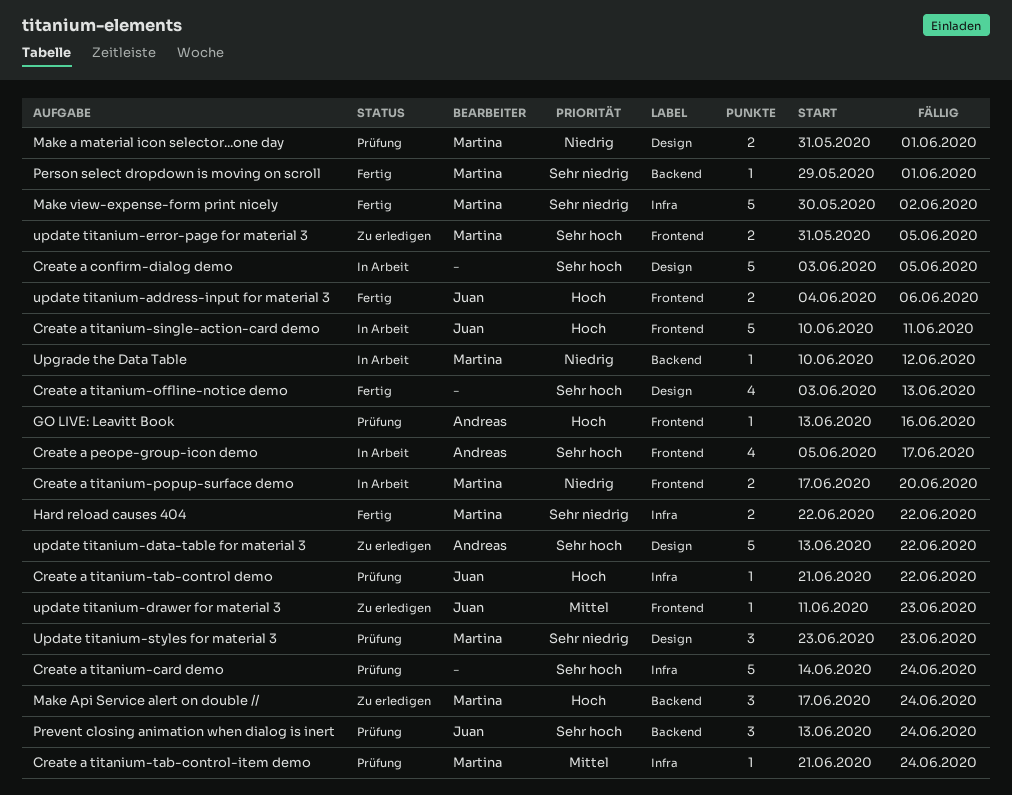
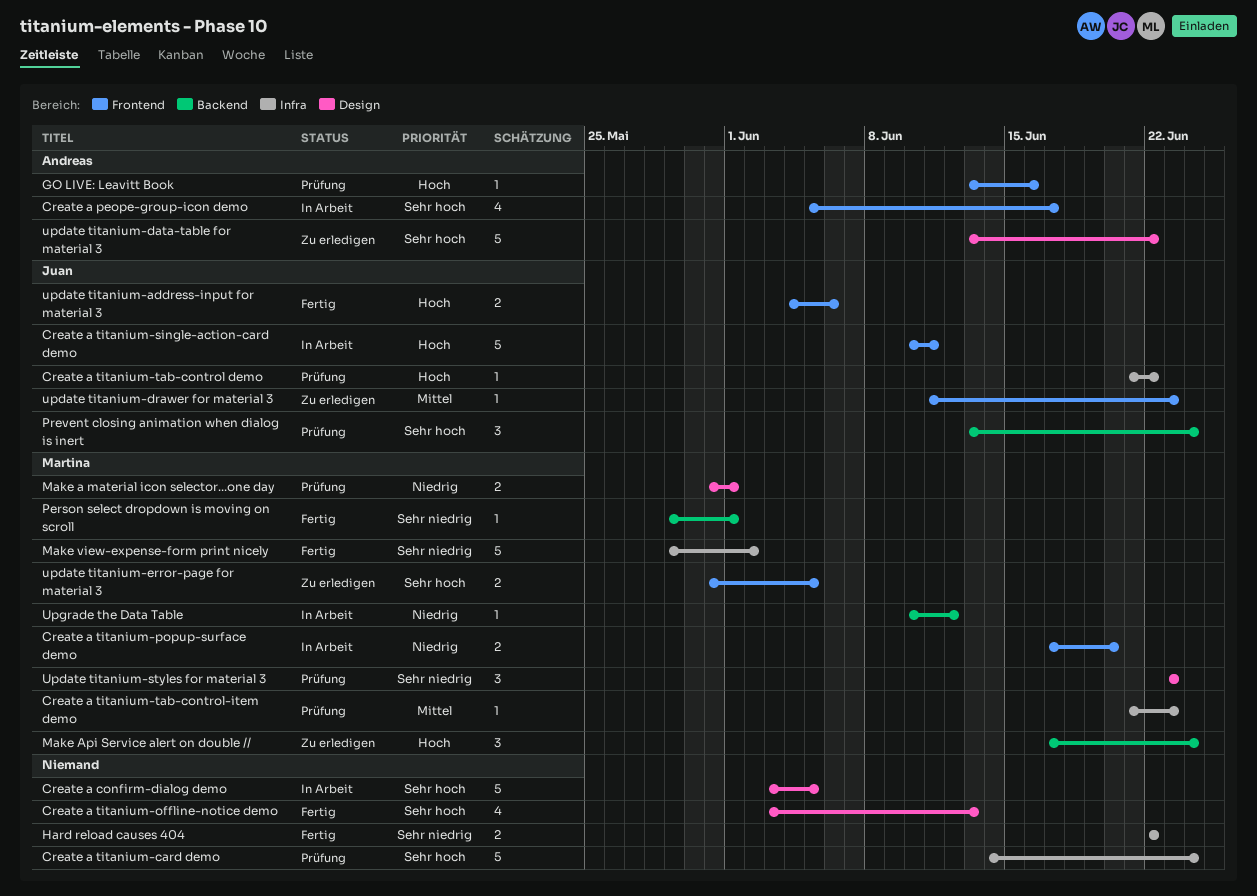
Create a titanium-tab-control-item demo, due: Jun 24 -> Jun 23
Hard reload causes 404, owner: Martina -> none
Make view-expense-form print nicely, start: May 30 -> May 29

